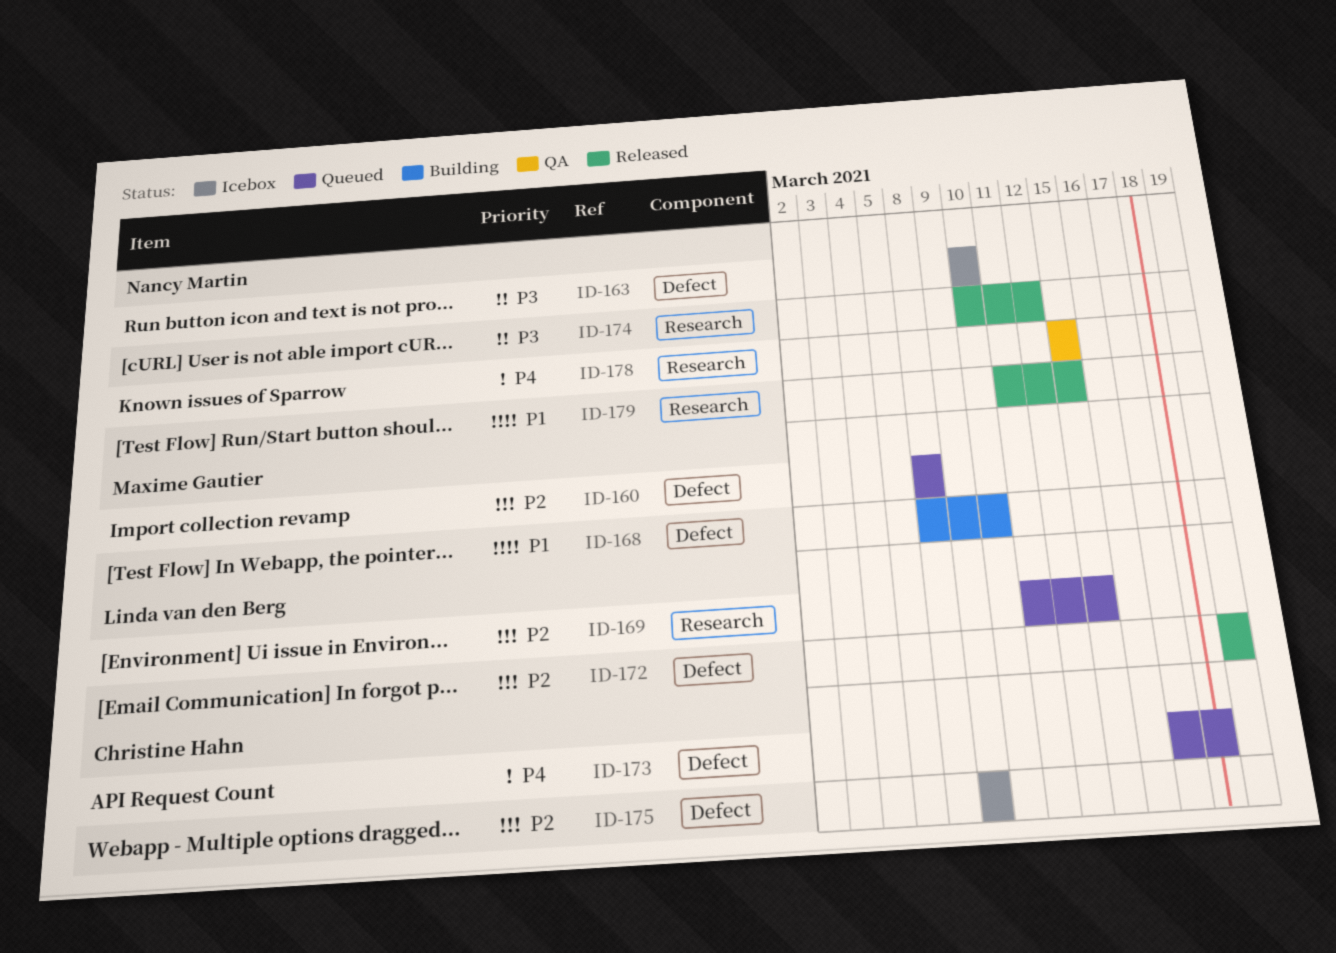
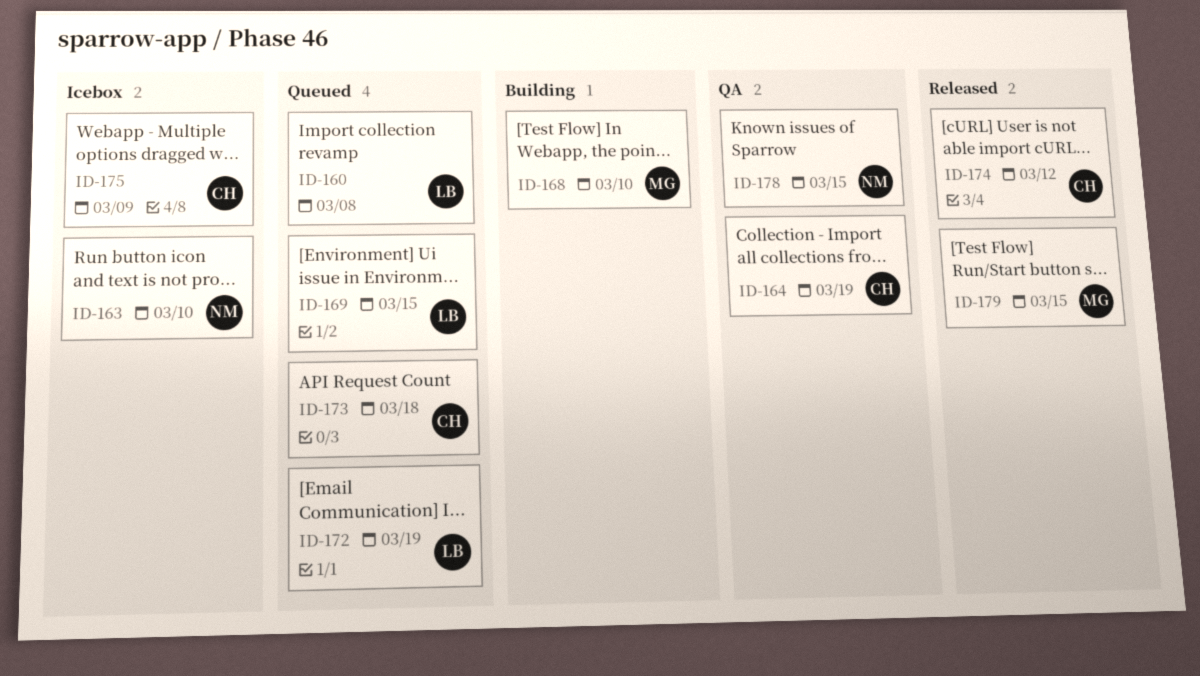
ID-160, owner: Maxime Gautier -> Linda van den Berg
ID-164: none -> present
ID-172, status: Released -> Queued
ID-174, owner: Nancy Martin -> Christine Hahn
ID-179, owner: Nancy Martin -> Maxime Gautier

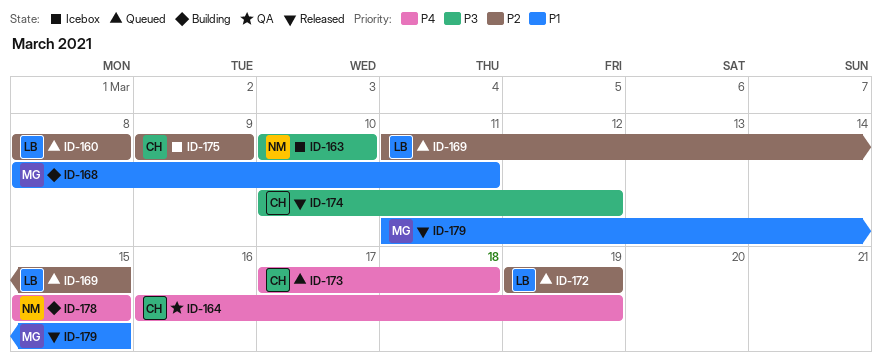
ID-168, due: Mar 10 -> Mar 11
ID-178, status: QA -> Building

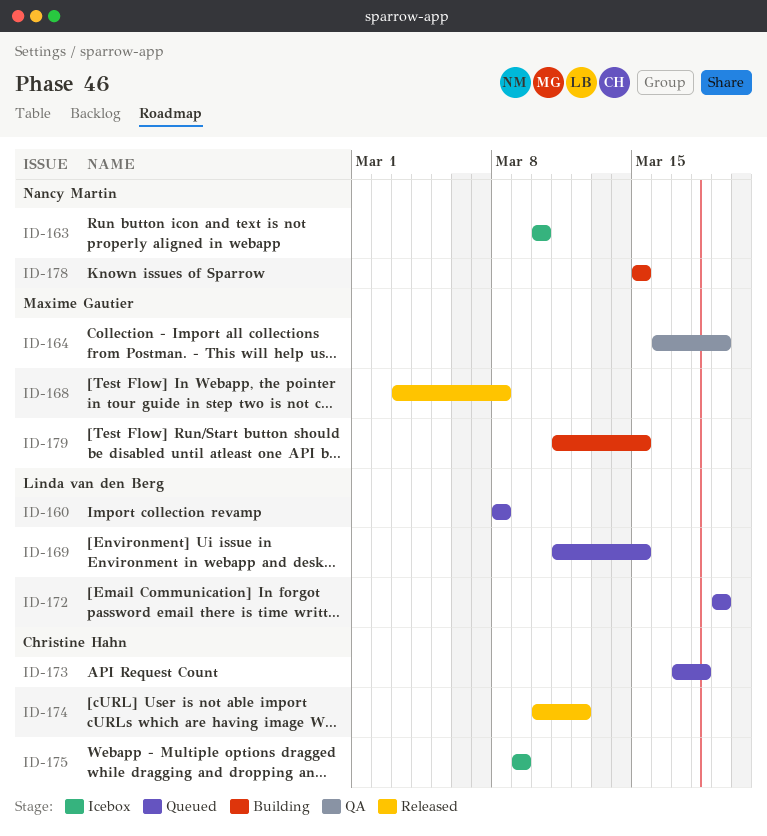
ID-164, owner: Christine Hahn -> Maxime Gautier
ID-168, status: Building -> Released
ID-168, start: Mar 8 -> Mar 3
ID-168, due: Mar 11 -> Mar 8
ID-179, status: Released -> Building

